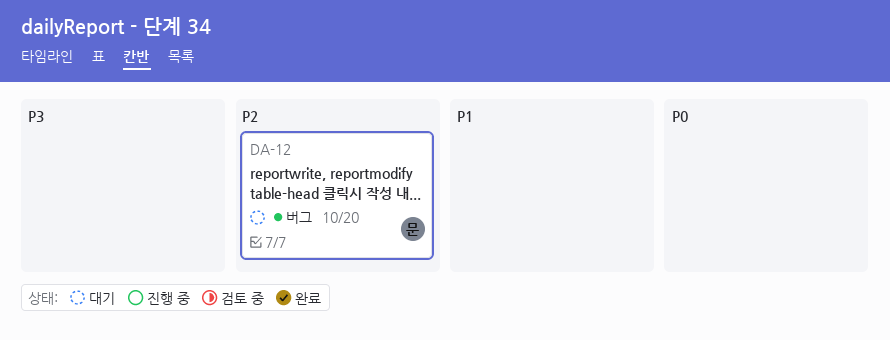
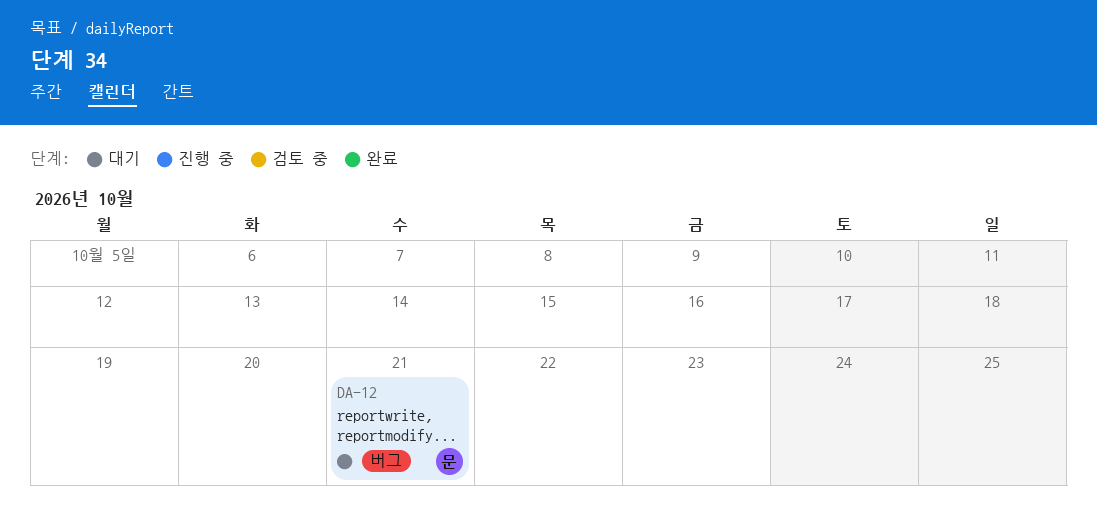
DA-12, due: Oct 20 -> Oct 21

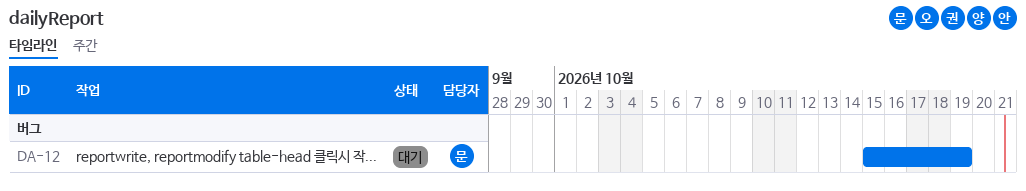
DA-12, due: Oct 21 -> Oct 19

